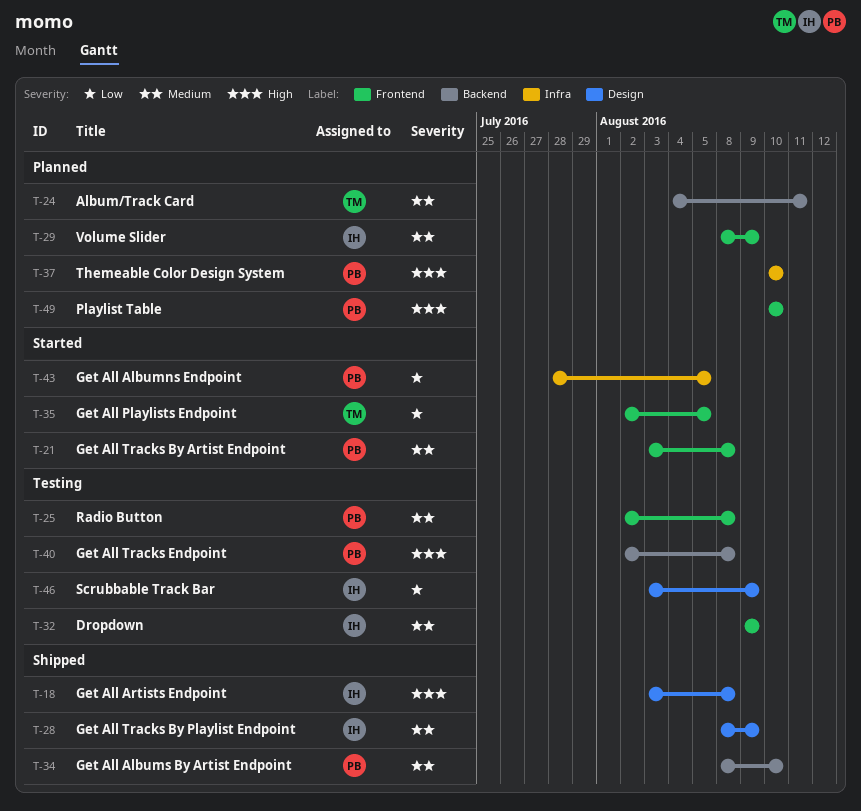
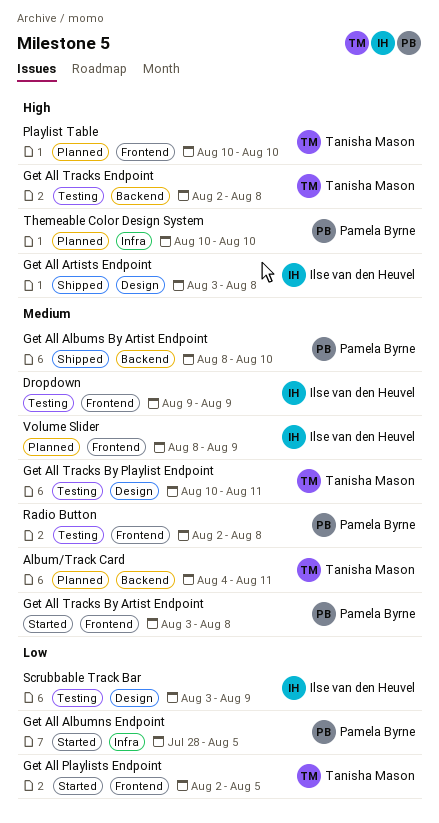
Get All Tracks By Playlist Endpoint, status: Shipped -> Testing
Get All Tracks By Playlist Endpoint, owner: Ilse van den Heuvel -> Tanisha Mason
Get All Tracks By Playlist Endpoint, start: Aug 8 -> Aug 10
Get All Tracks By Playlist Endpoint, due: Aug 9 -> Aug 11
Get All Tracks Endpoint, owner: Pamela Byrne -> Tanisha Mason
Playlist Table, owner: Pamela Byrne -> Tanisha Mason

